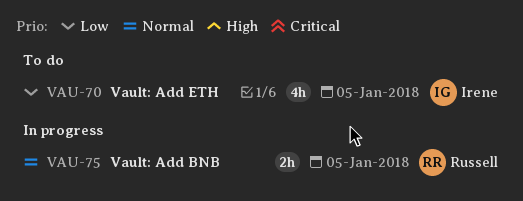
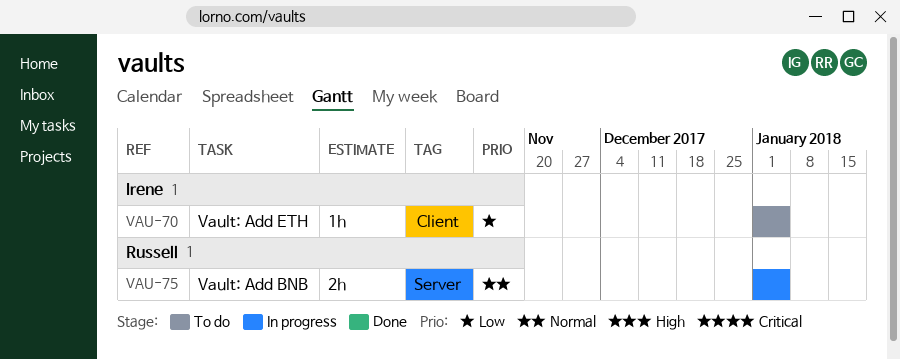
VAU-70, estimate: 4h -> 1h

